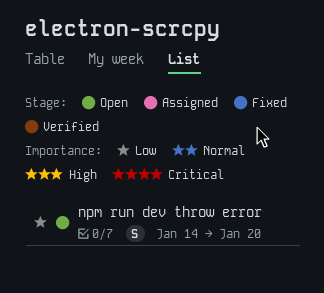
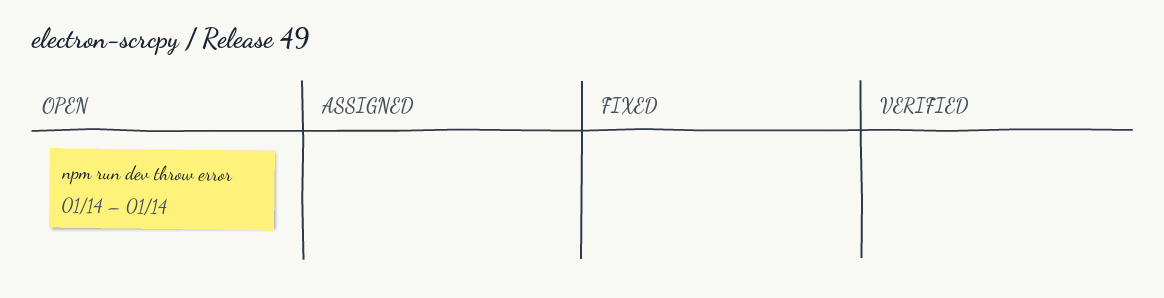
npm run dev throw error, due: Jan 20 -> Jan 14

